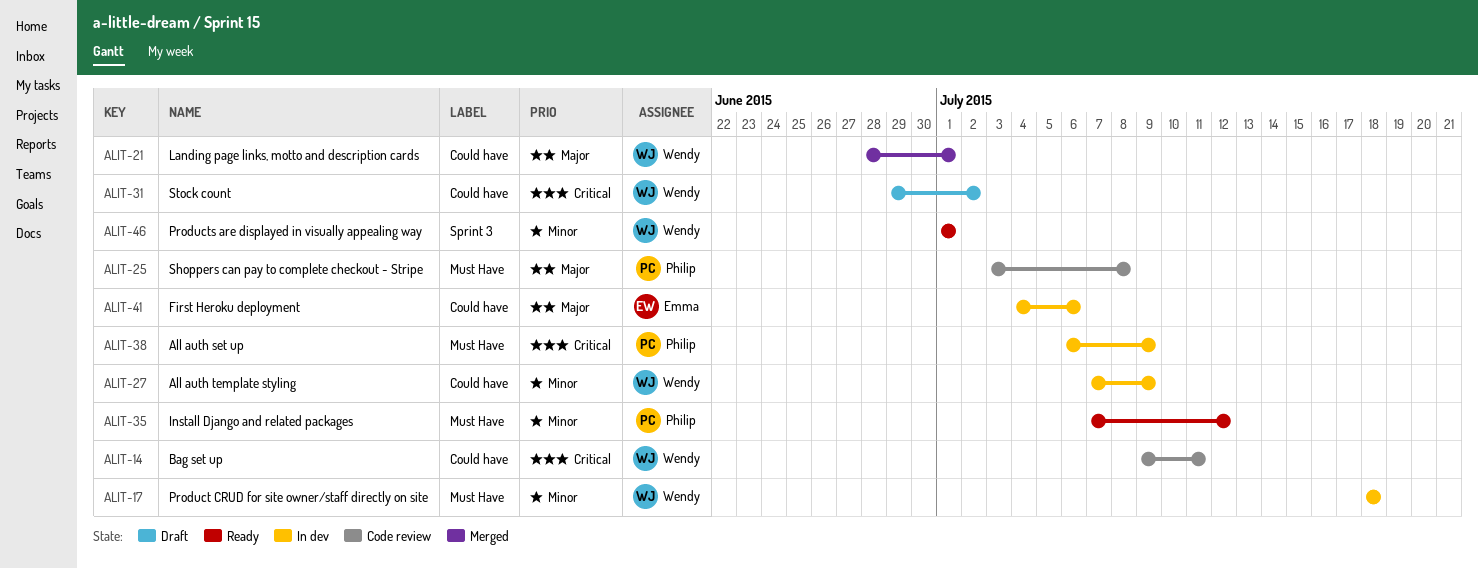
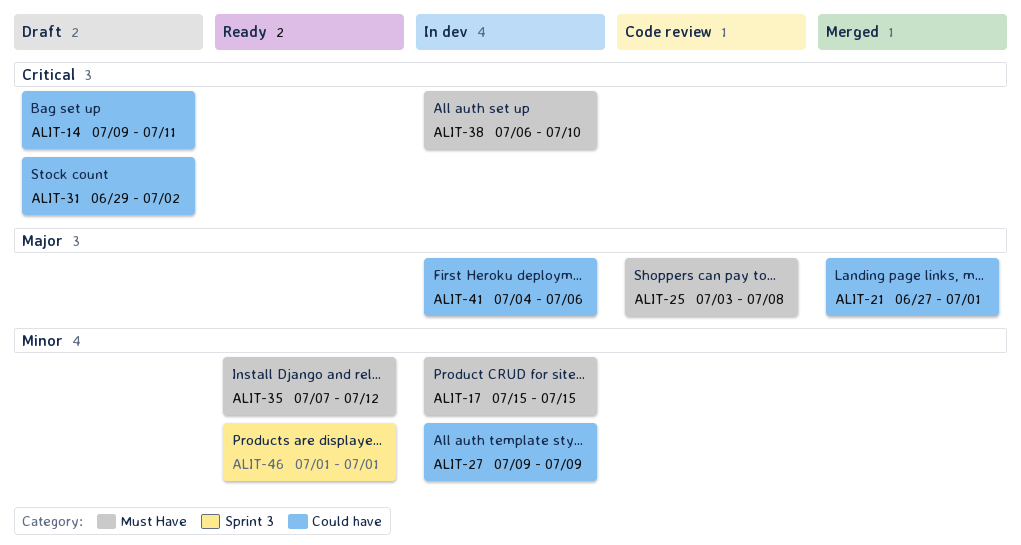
ALIT-14, status: Code review -> Draft
ALIT-17, start: Jul 18 -> Jul 15
ALIT-17, due: Jul 18 -> Jul 15
ALIT-21, start: Jun 28 -> Jun 27
ALIT-27, start: Jul 7 -> Jul 9
ALIT-38, due: Jul 9 -> Jul 10

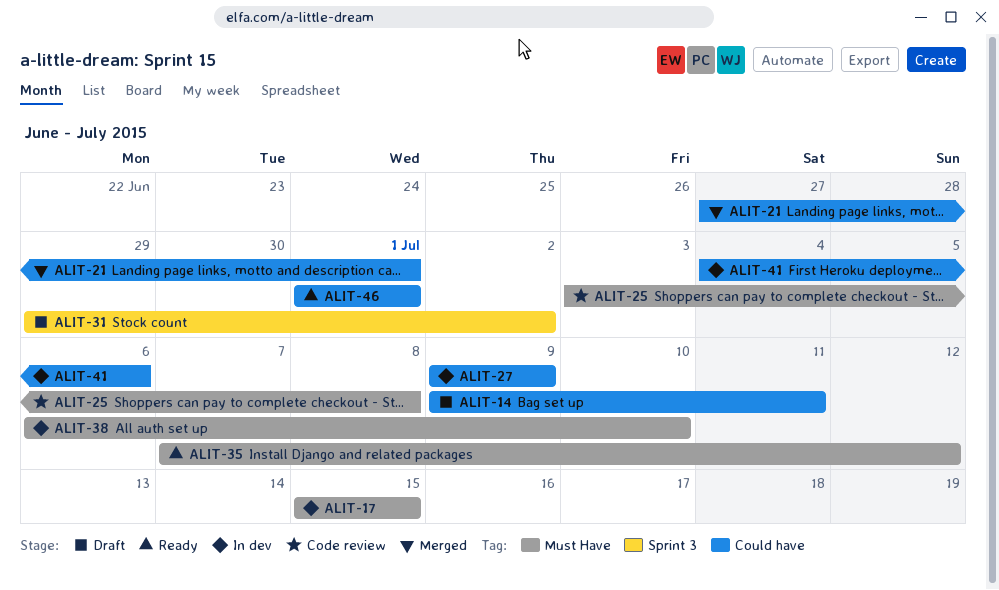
ALIT-31, label: Could have -> Sprint 3
ALIT-46, label: Sprint 3 -> Could have

